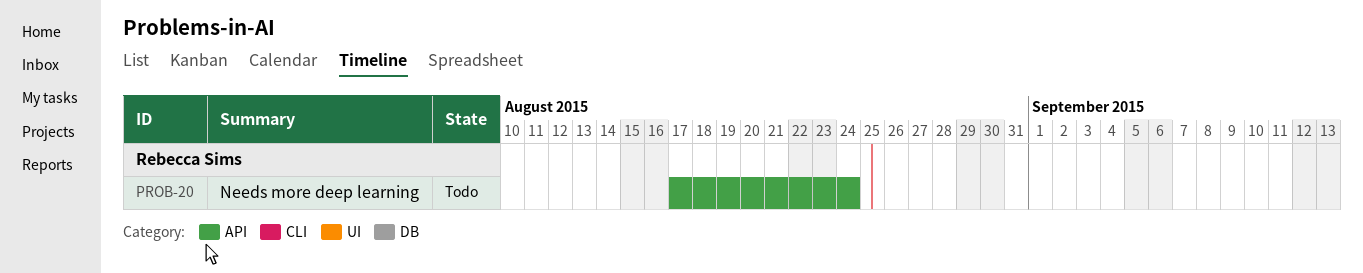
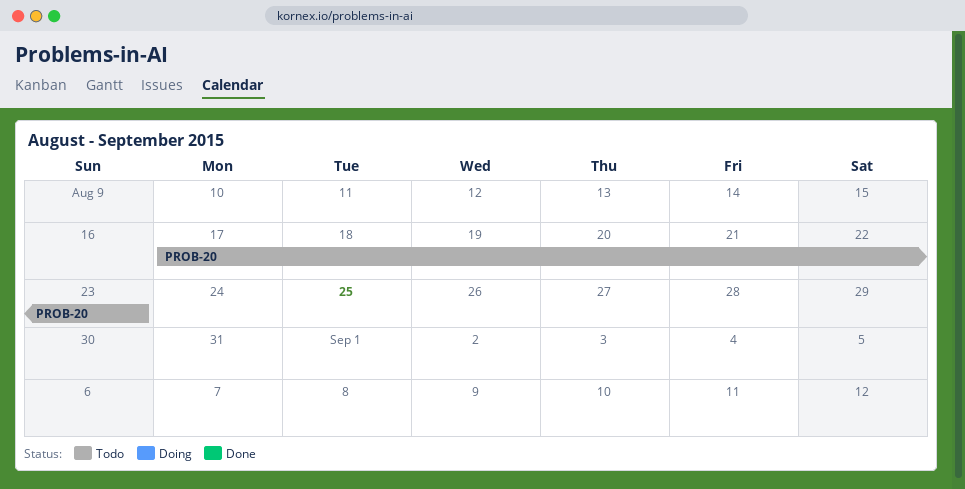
PROB-20, due: Aug 24 -> Aug 23

